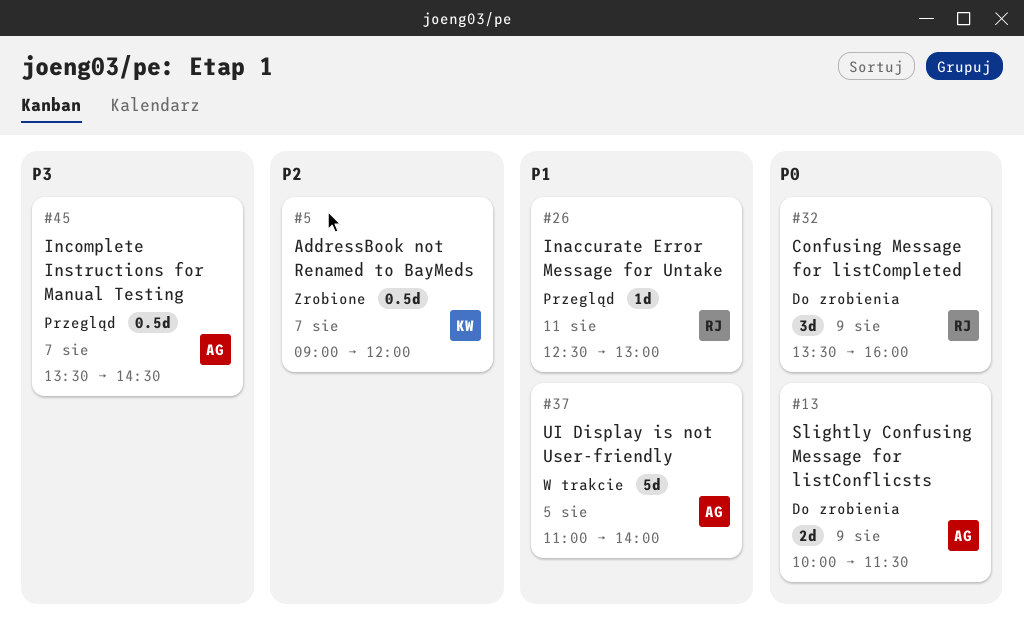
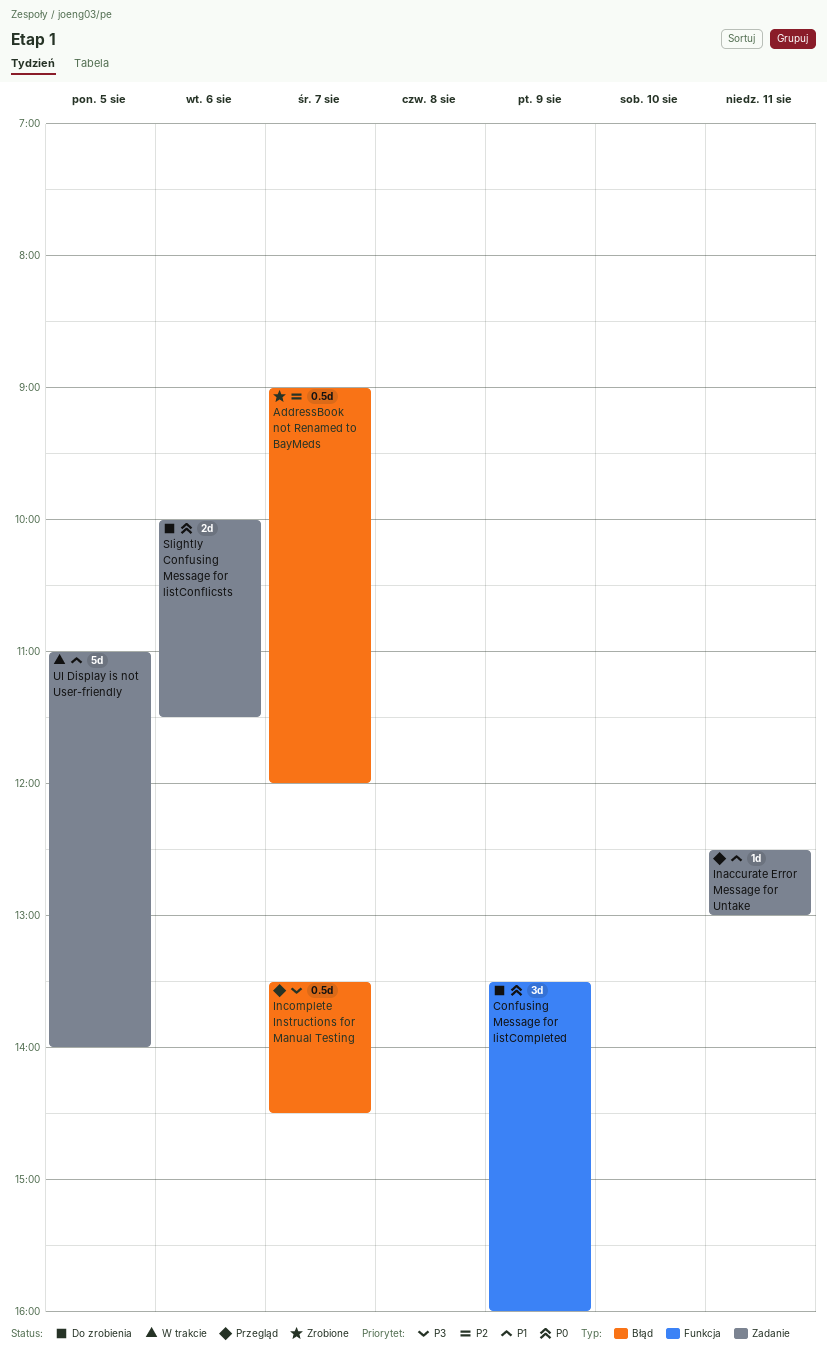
Slightly Confusing Message for listConflicsts, day: Aug 9 -> Aug 6

